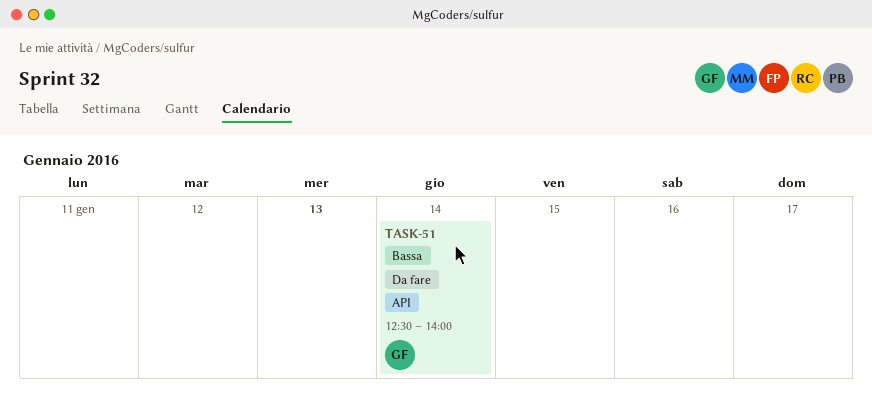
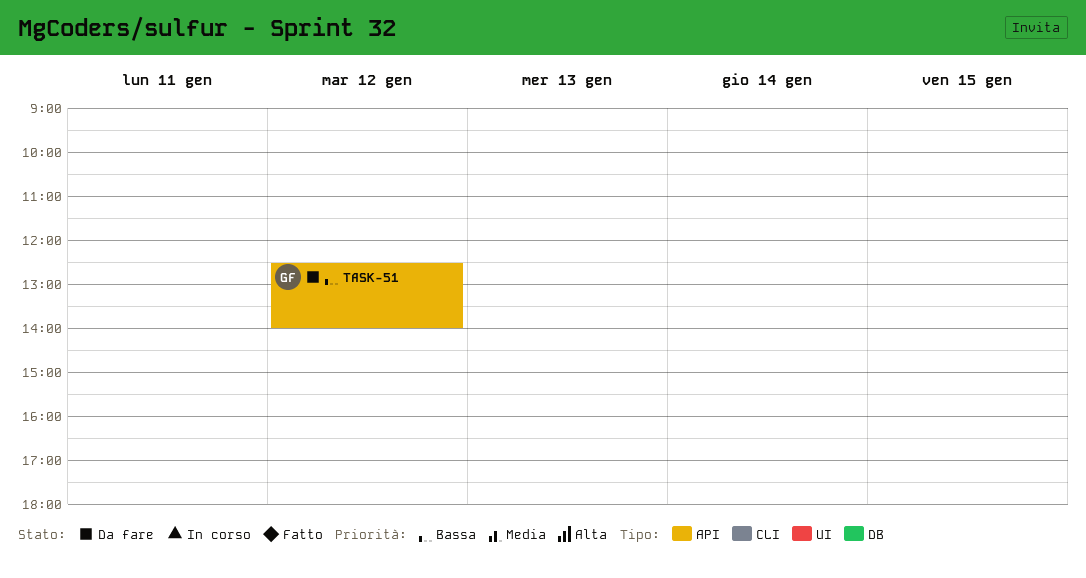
TASK-51, day: Jan 14 -> Jan 12

